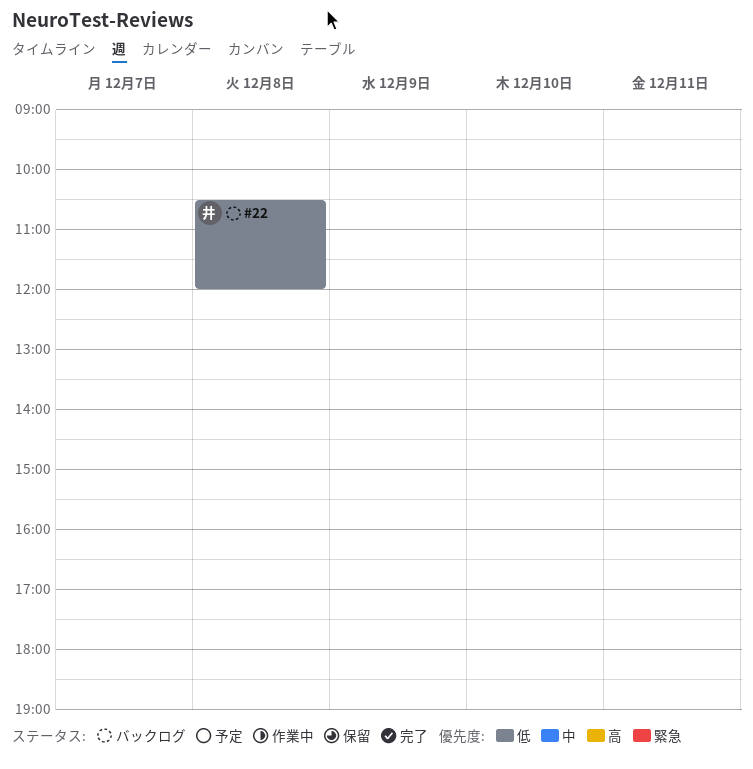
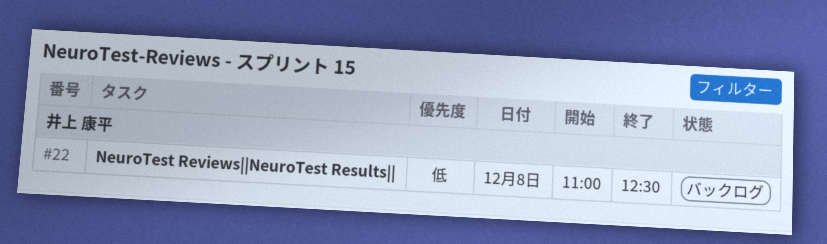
#22, begins: 10:30 -> 11:00
#22, ends: 12:00 -> 12:30

